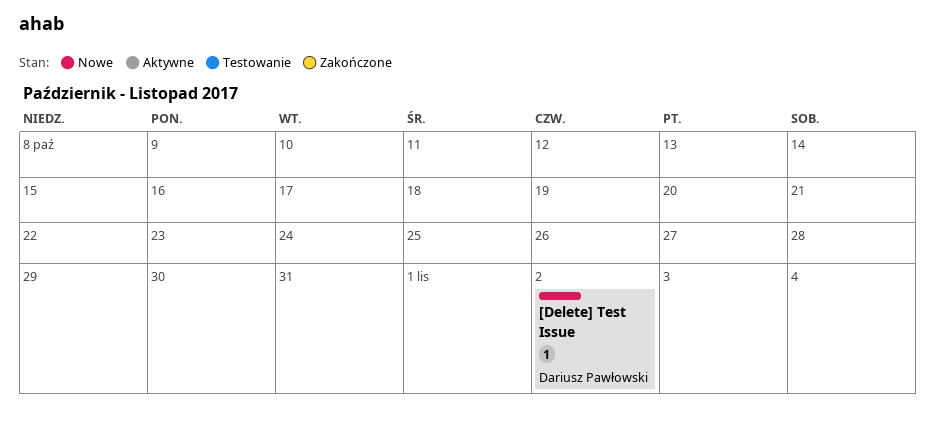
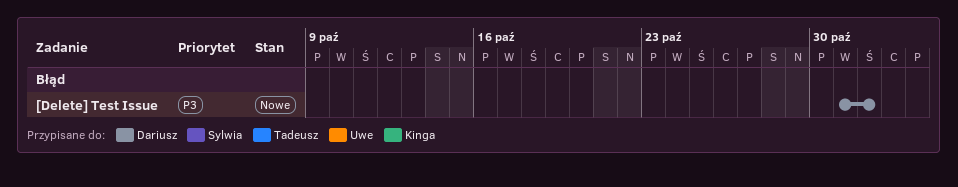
[Delete] Test Issue, due: Nov 2 -> Nov 1

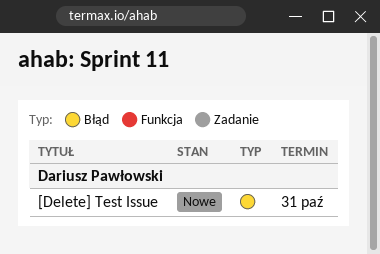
[Delete] Test Issue, due: Nov 1 -> Oct 31

